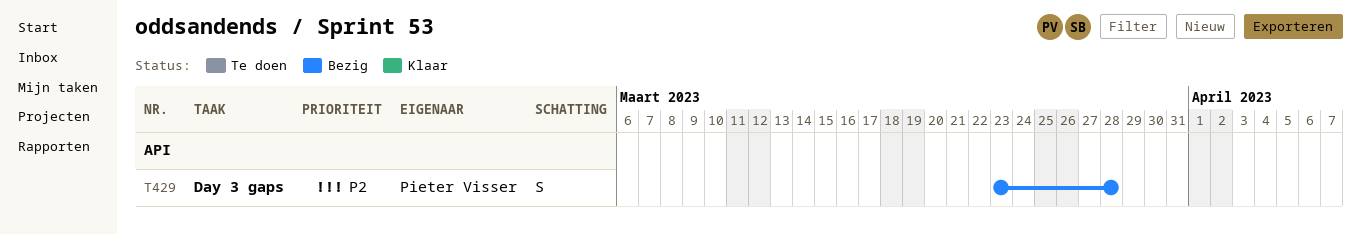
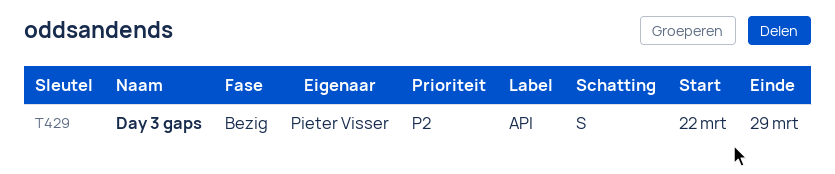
T429, start: Mar 23 -> Mar 22
T429, due: Mar 28 -> Mar 29

